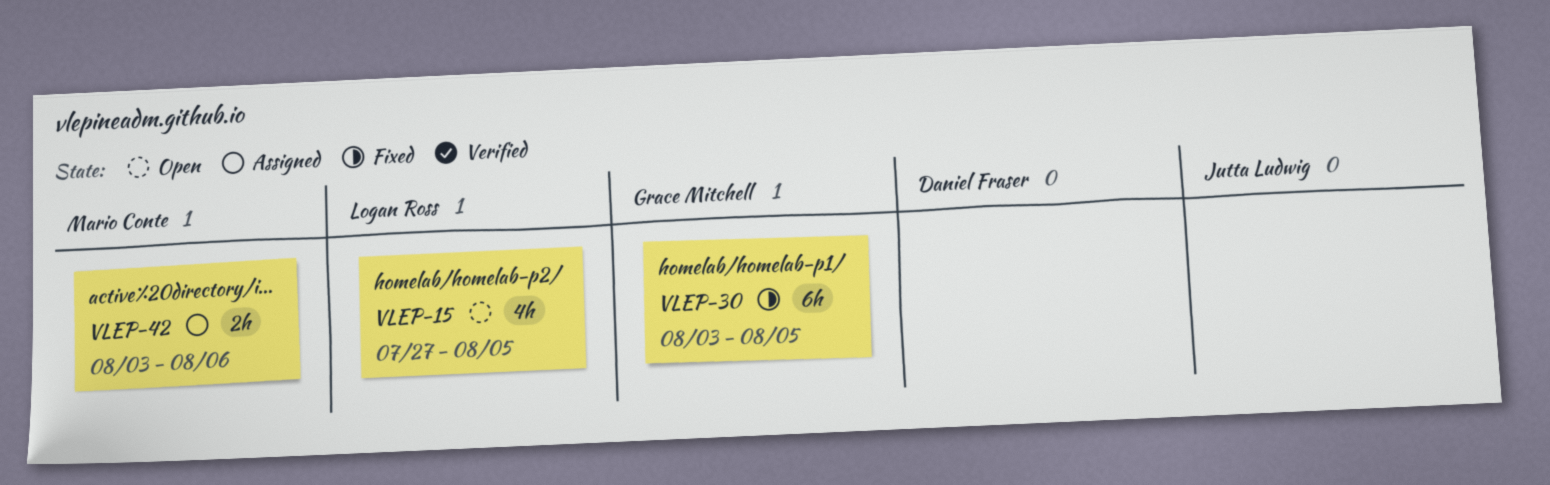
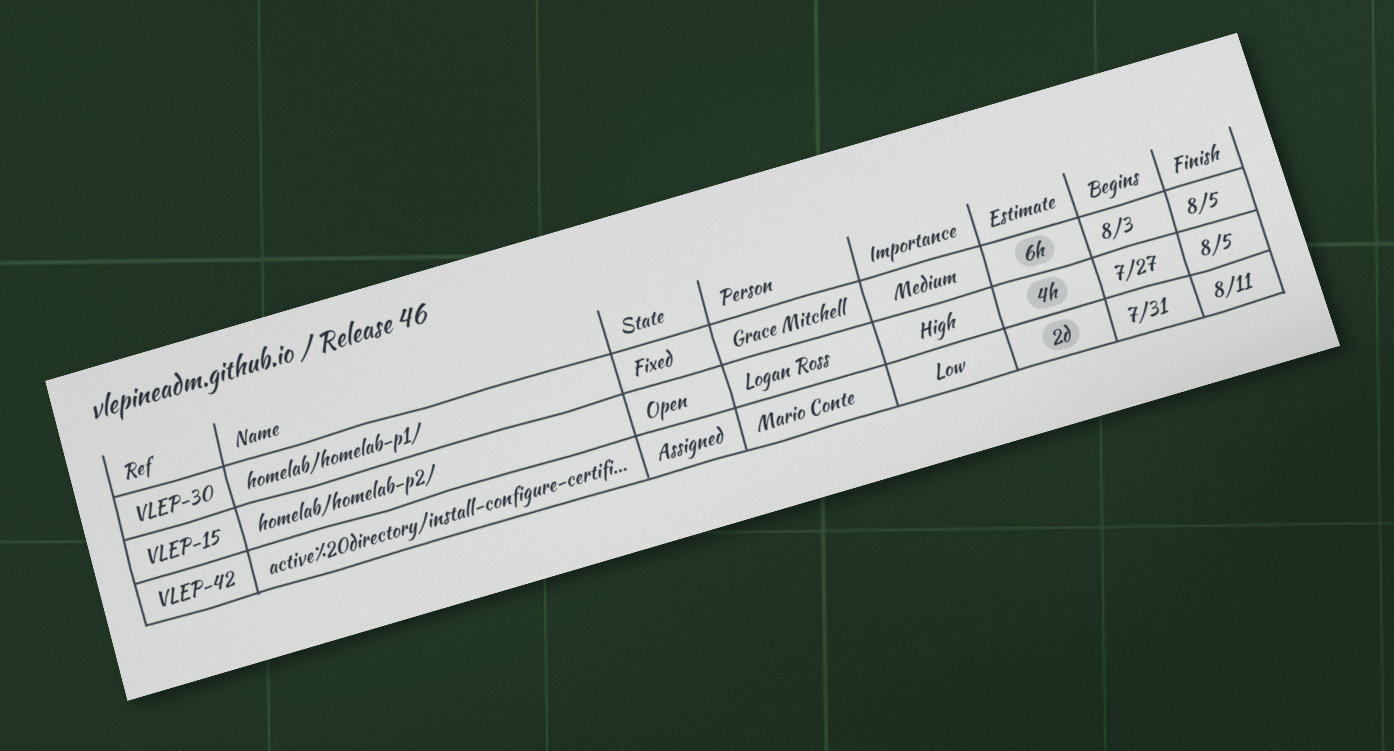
VLEP-42, estimate: 2h -> 2d
VLEP-42, start: Aug 3 -> Jul 31
VLEP-42, due: Aug 6 -> Aug 11

